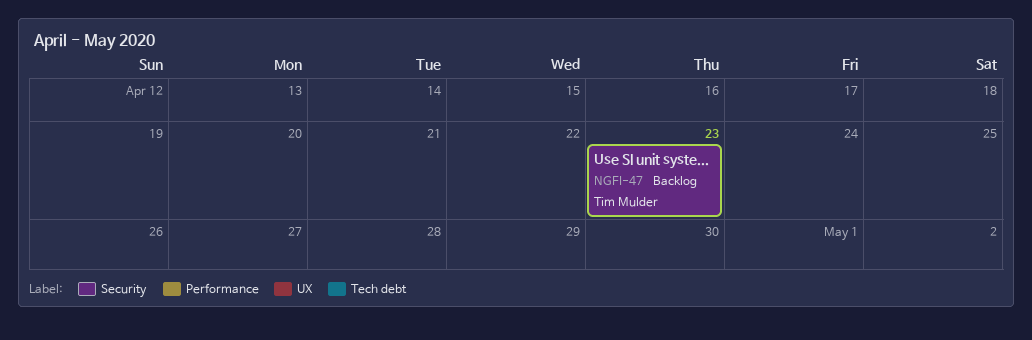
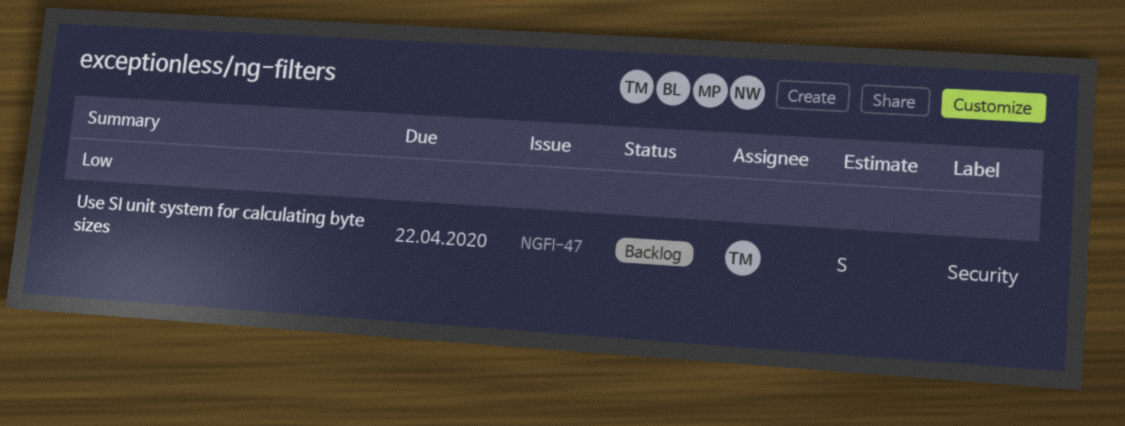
NGFI-47, due: Apr 23 -> Apr 22

